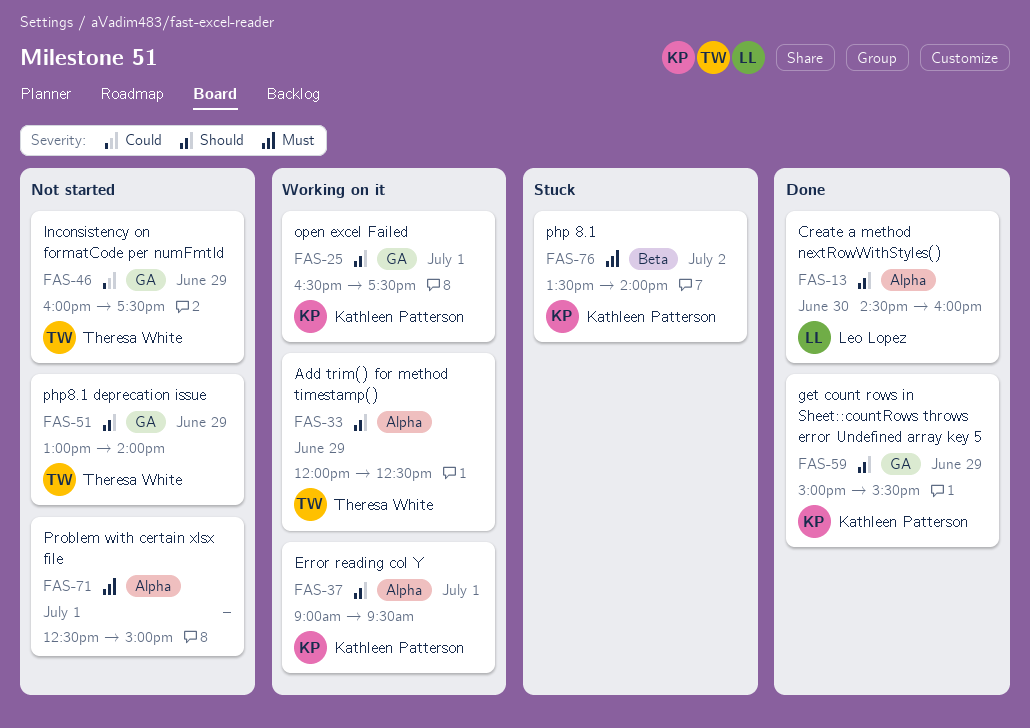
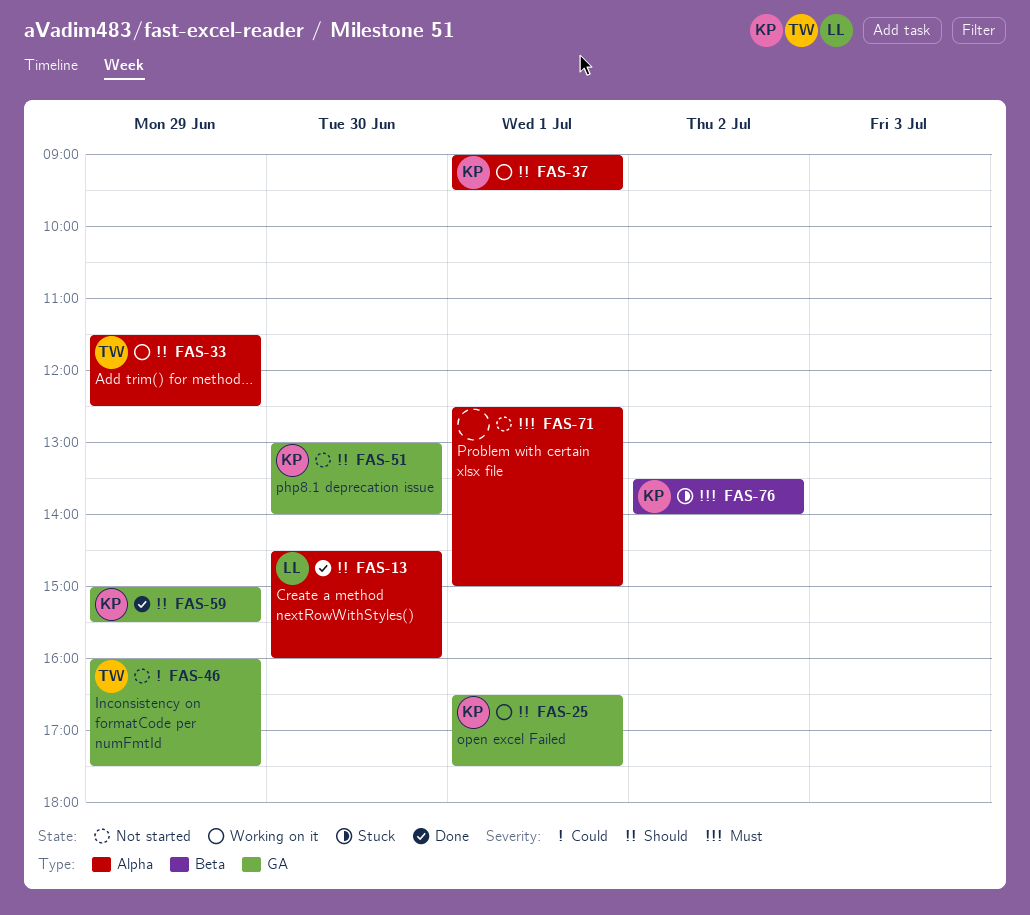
FAS-33, begins: 12:00 -> 11:30
FAS-51, owner: Theresa White -> Kathleen Patterson
FAS-51, day: Jun 29 -> Jun 30

